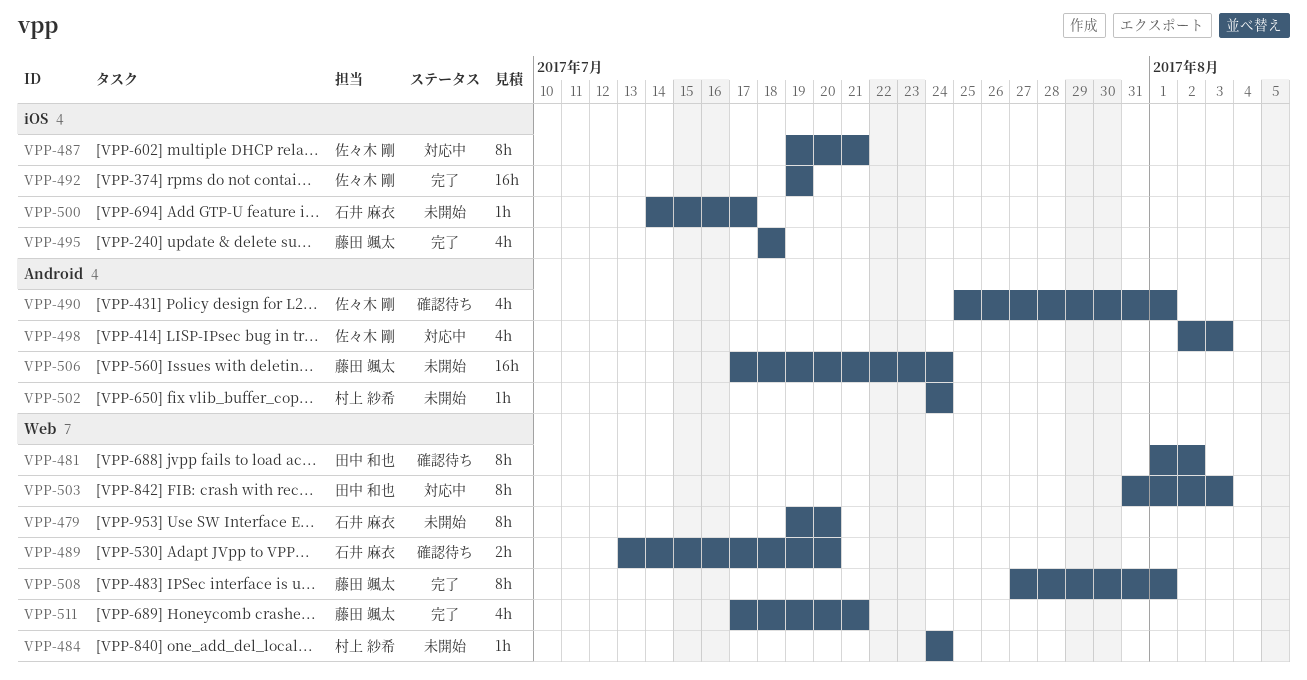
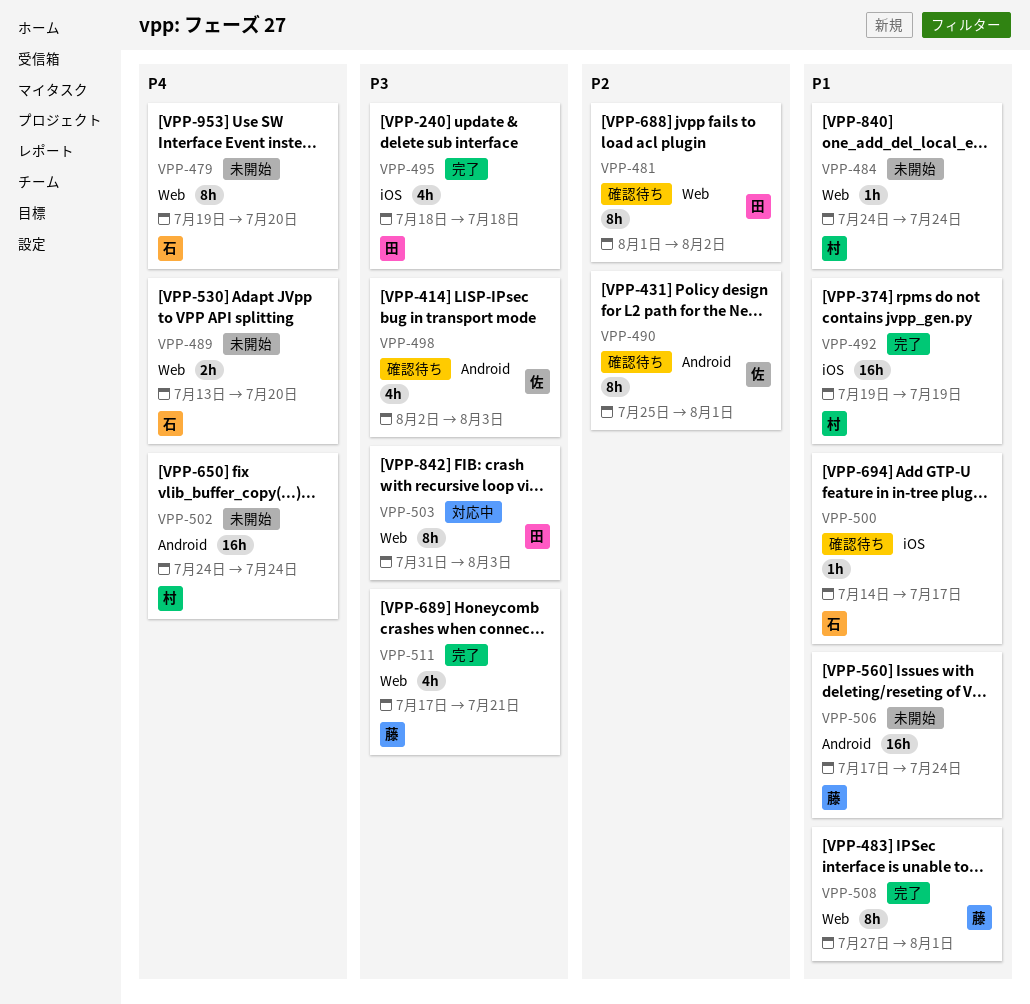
VPP-487: present -> none
VPP-489, status: 確認待ち -> 未開始
VPP-490, estimate: 4h -> 8h
VPP-492, owner: 佐々木 剛 -> 村上 紗希
VPP-495, owner: 藤田 颯太 -> 田中 和也
VPP-498, status: 対応中 -> 確認待ち
VPP-500, status: 未開始 -> 確認待ち
VPP-502, estimate: 1h -> 16h

